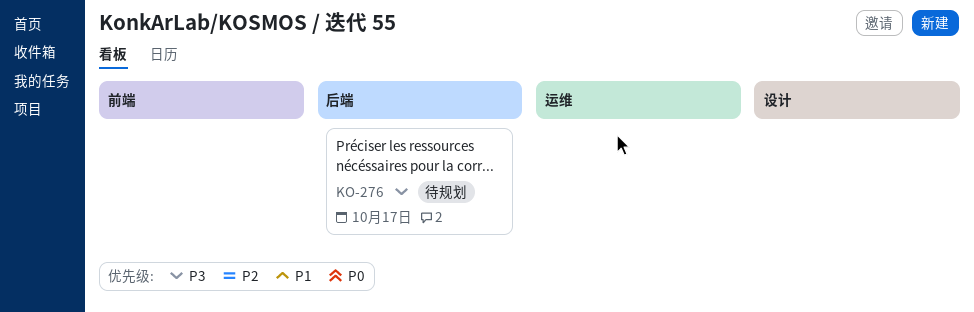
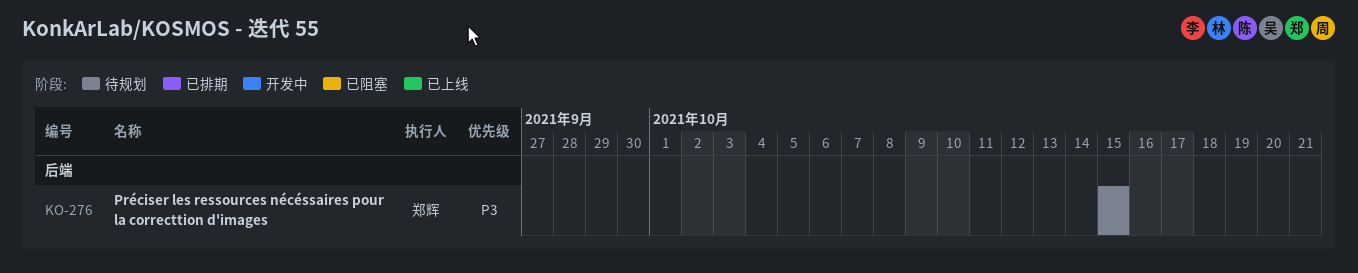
KO-276, due: Oct 17 -> Oct 15

